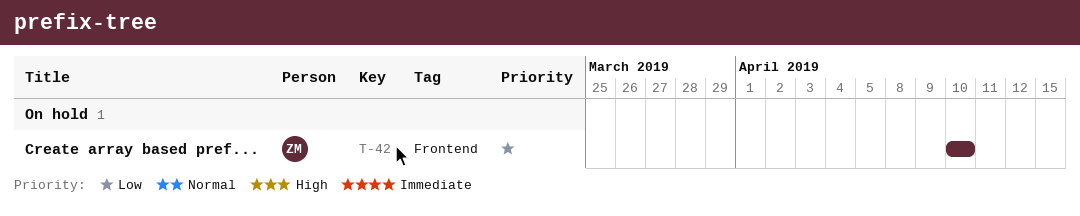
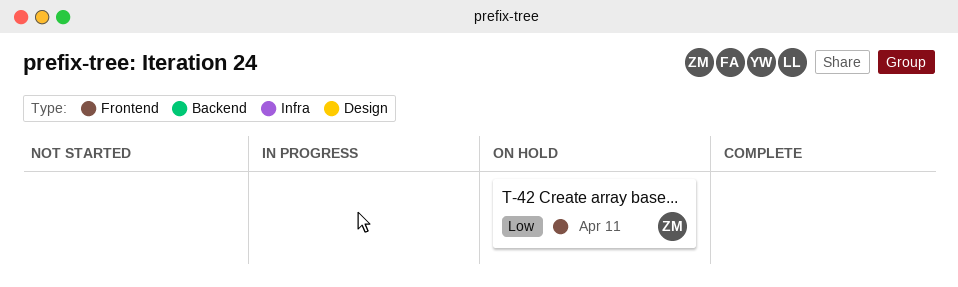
T-42, due: Apr 10 -> Apr 11

